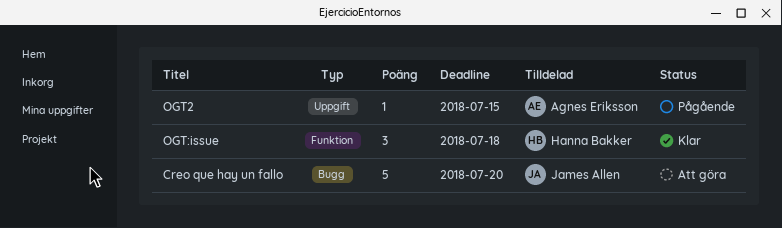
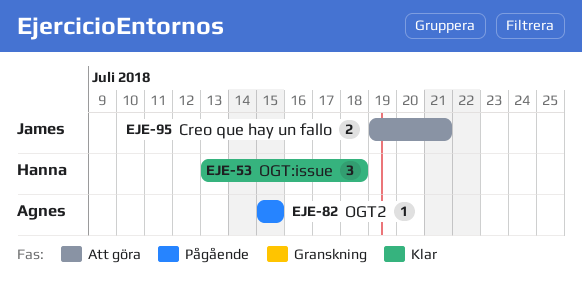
Creo que hay un fallo, estimate: 5 -> 2
Creo que hay un fallo, due: Jul 20 -> Jul 21

